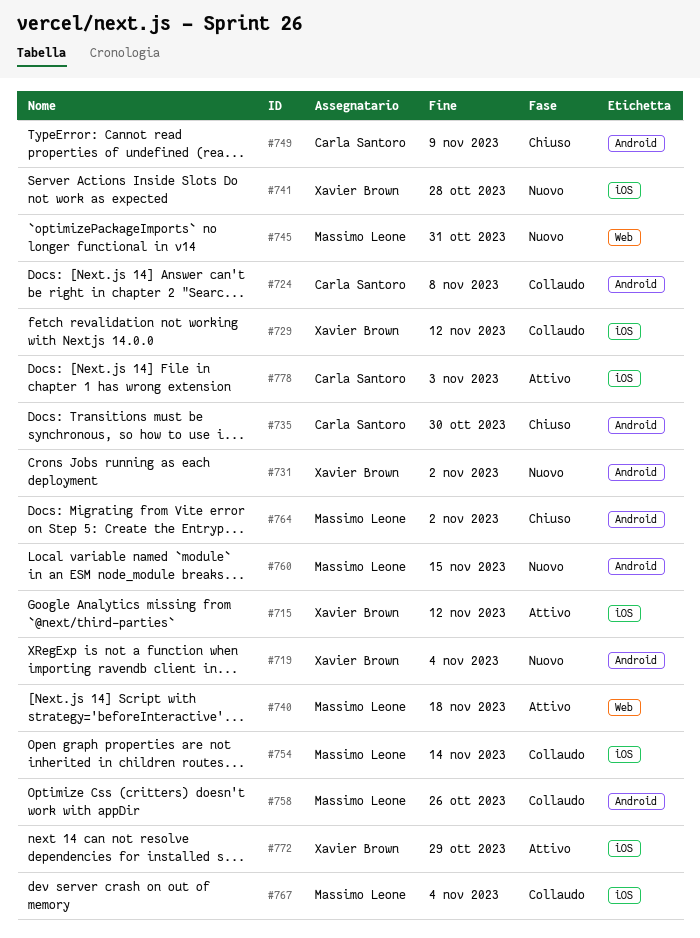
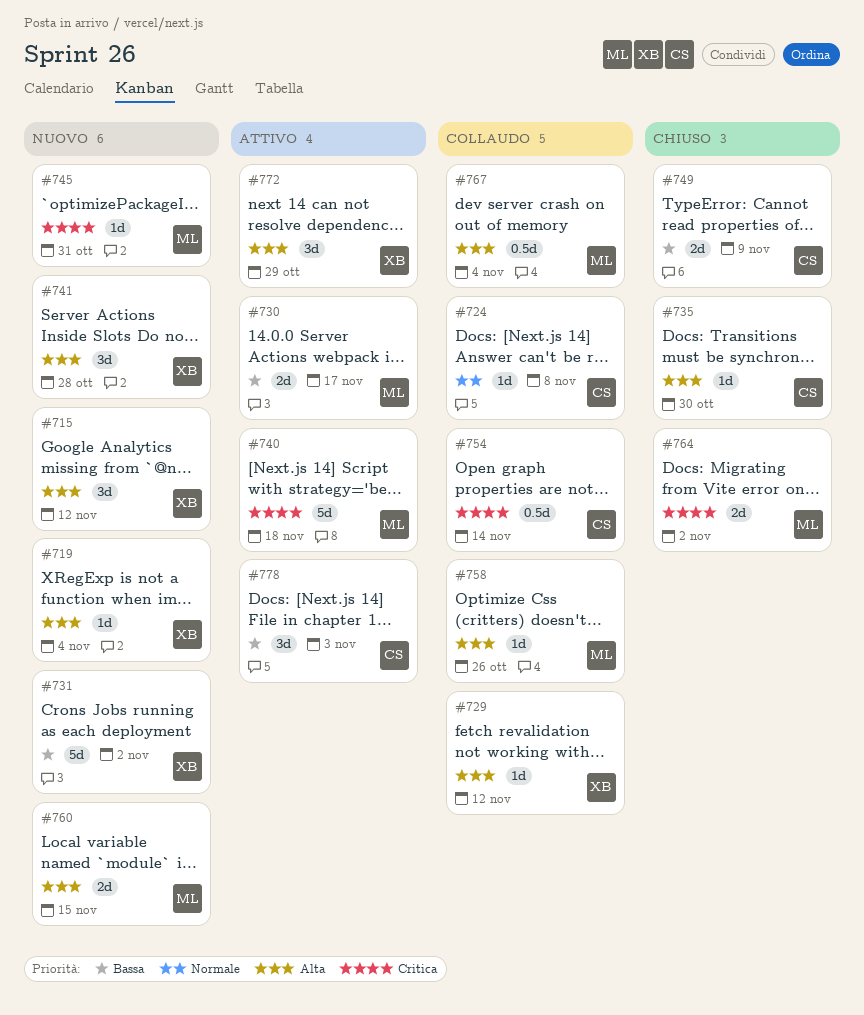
#715, status: Attivo -> Nuovo
#730: none -> present
#754, owner: Massimo Leone -> Carla Santoro

